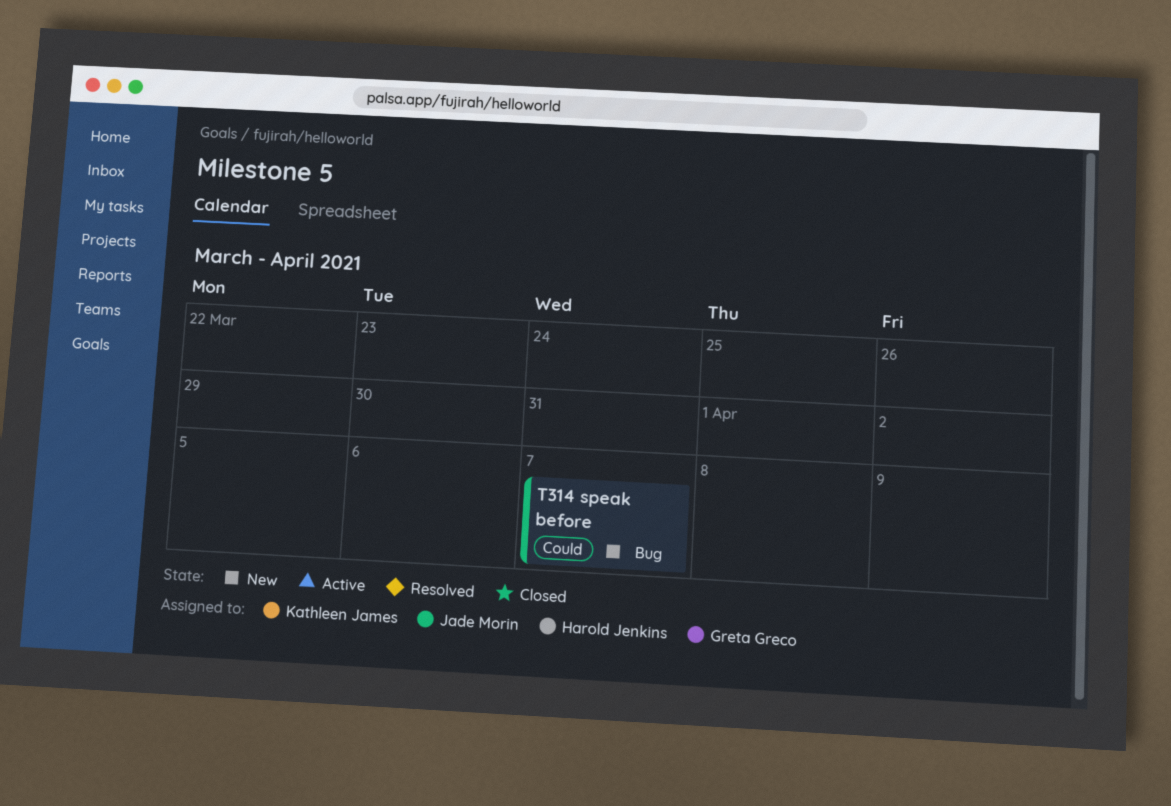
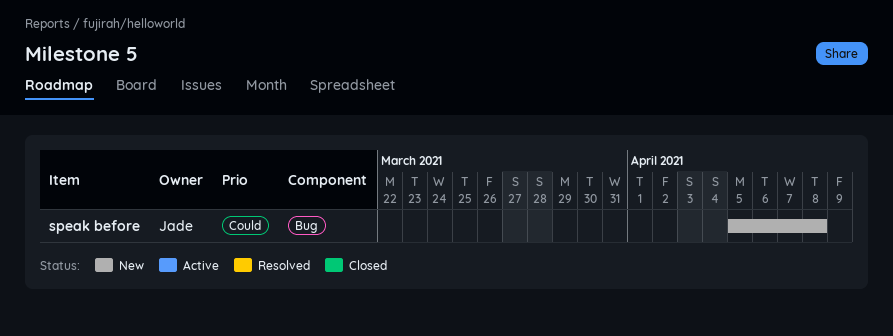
speak before, due: Apr 7 -> Apr 8

